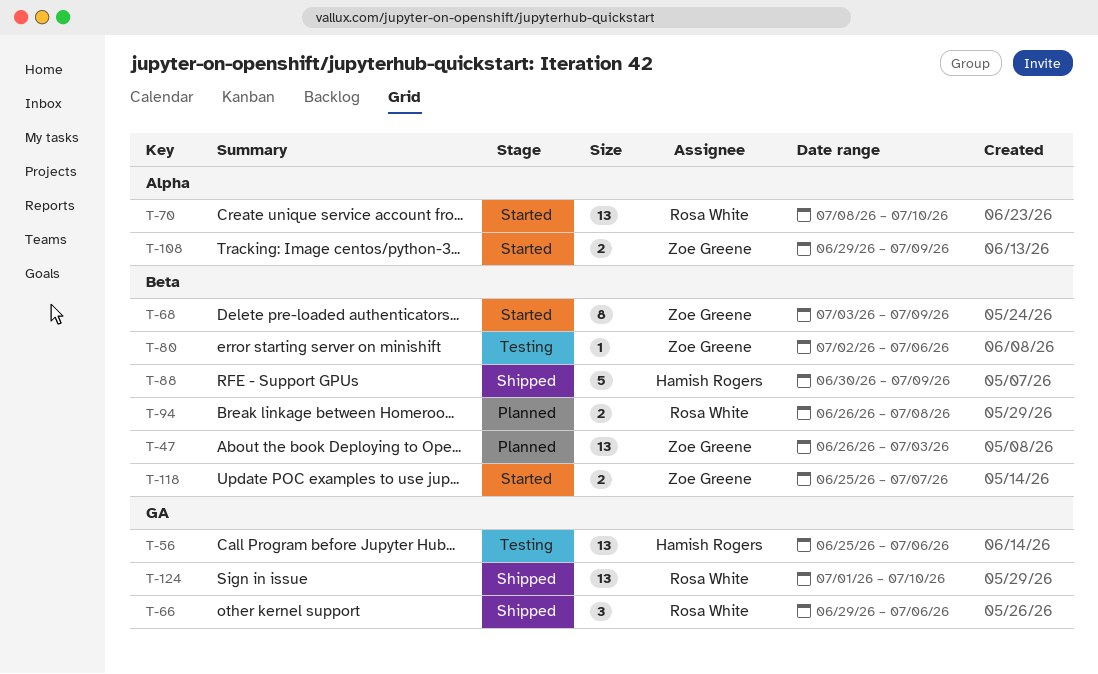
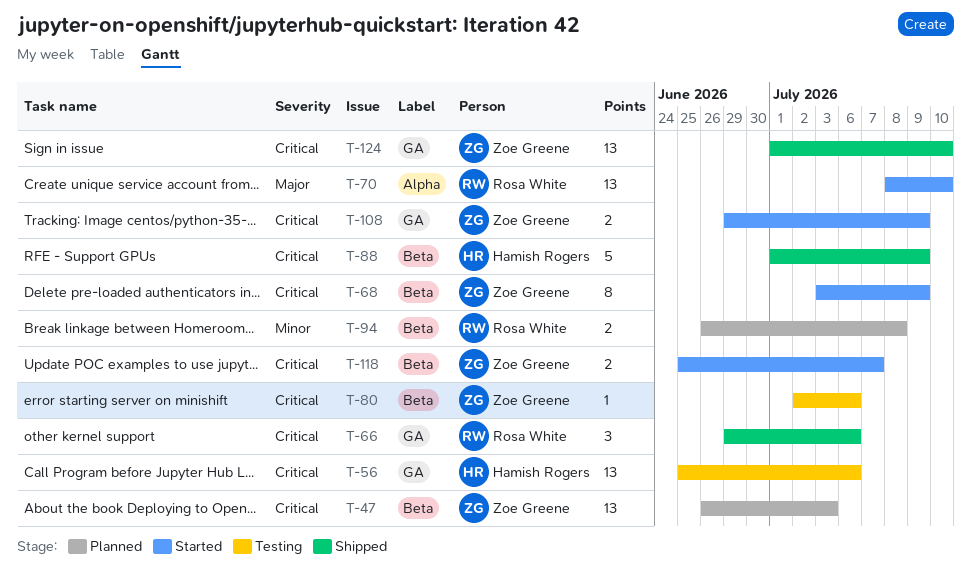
T-88, start: Jun 30 -> Jul 1
T-108, label: Alpha -> GA
T-124, owner: Rosa White -> Zoe Greene

